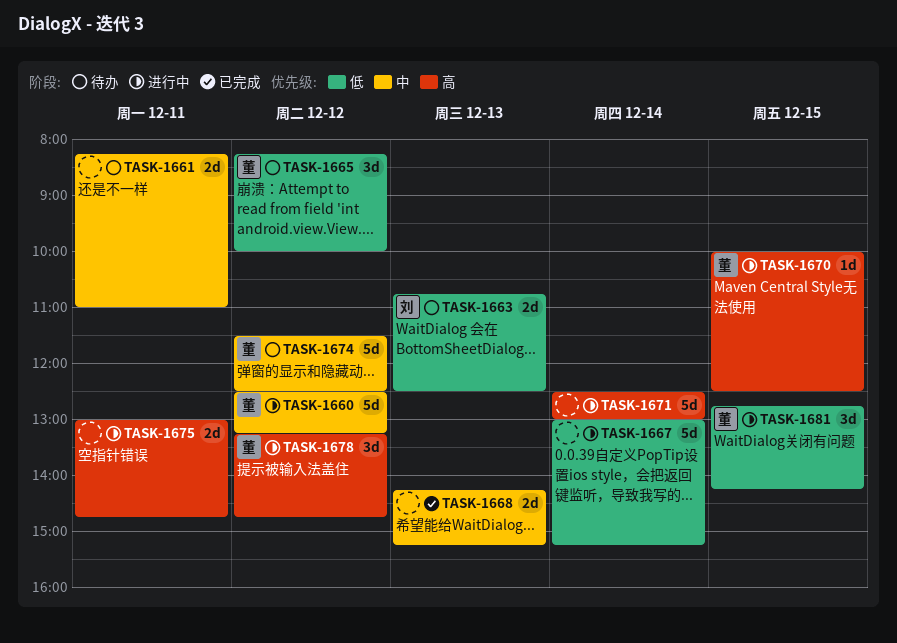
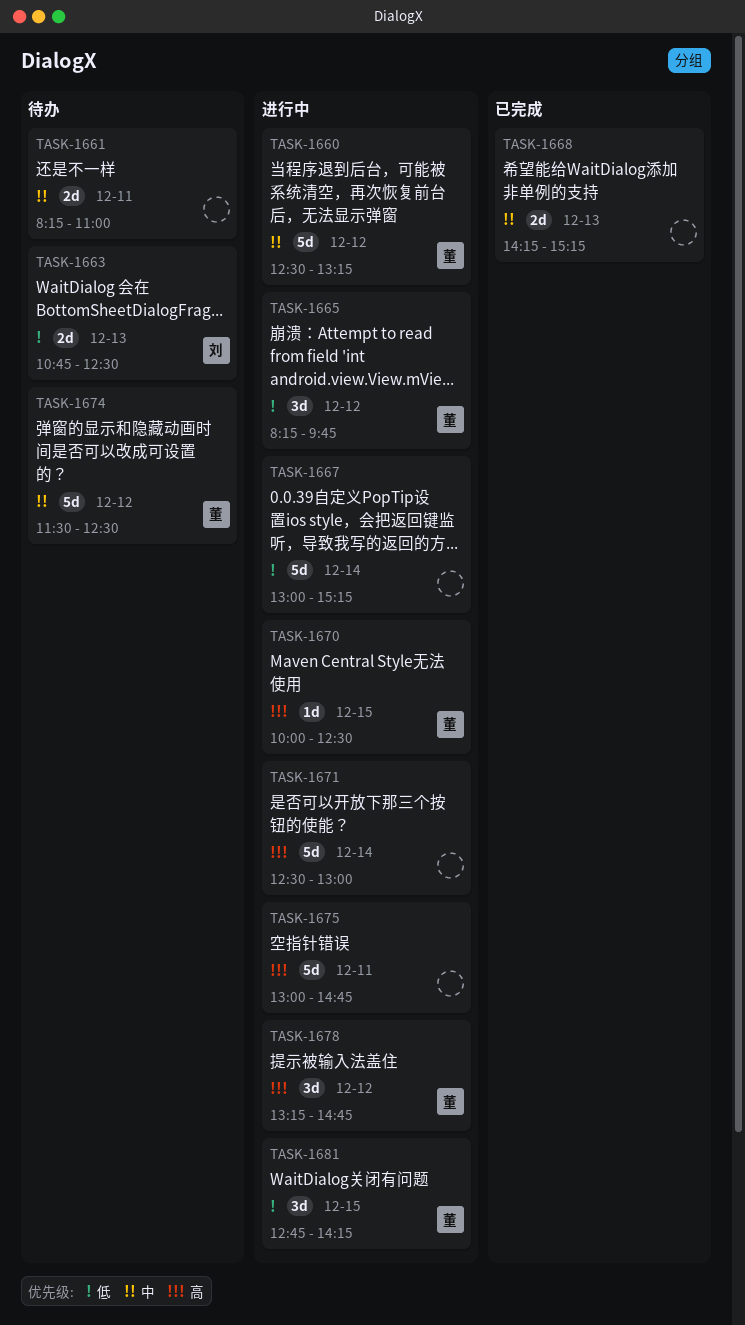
TASK-1665, status: 待办 -> 进行中
TASK-1665, ends: 10:00 -> 09:45
TASK-1675, estimate: 2d -> 5d

